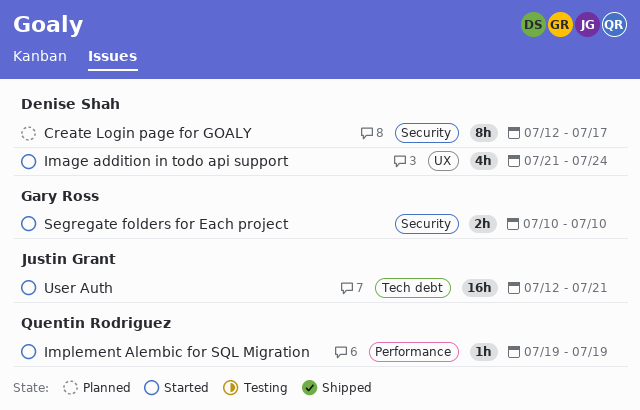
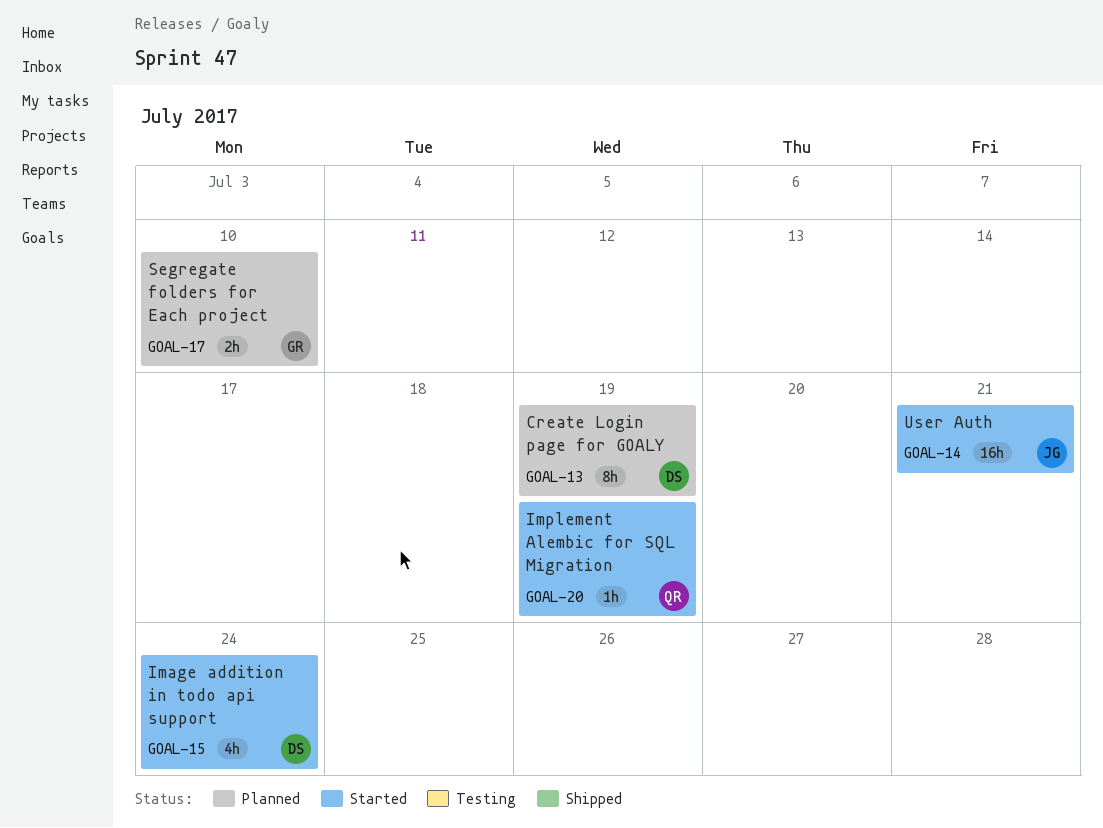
Create Login page for GOALY, due: Jul 17 -> Jul 19
Segregate folders for Each project, status: Started -> Planned

